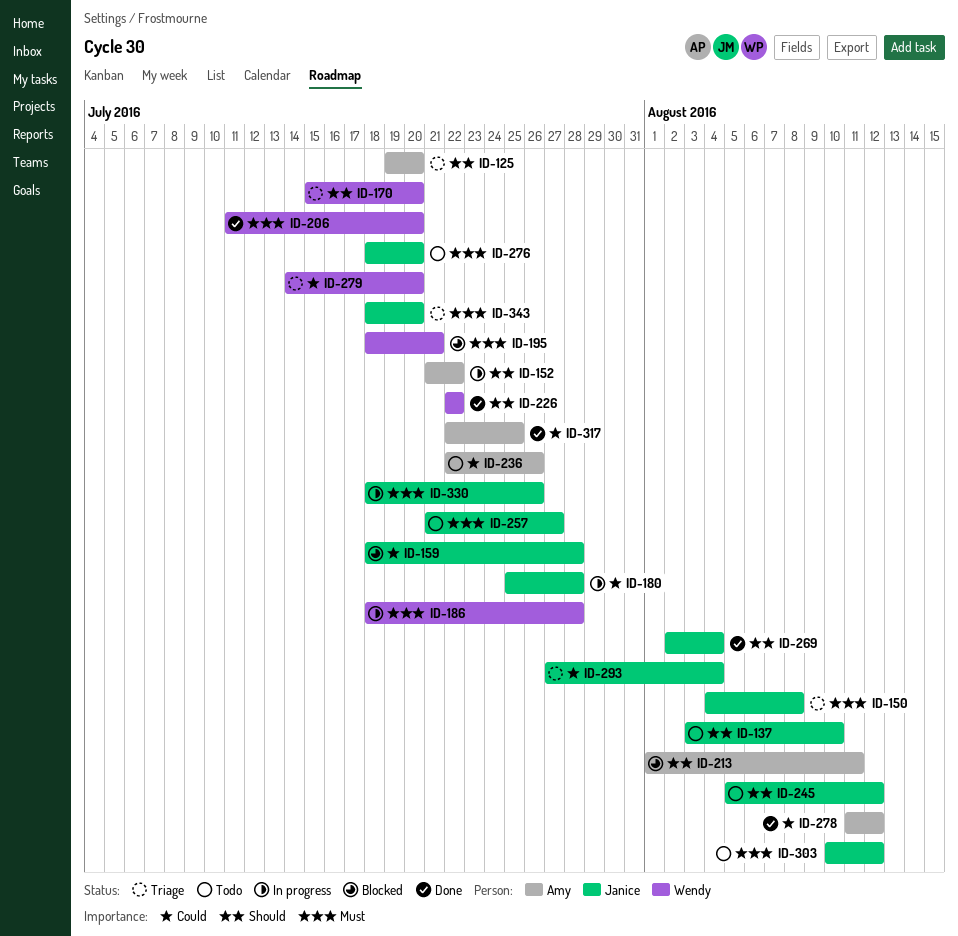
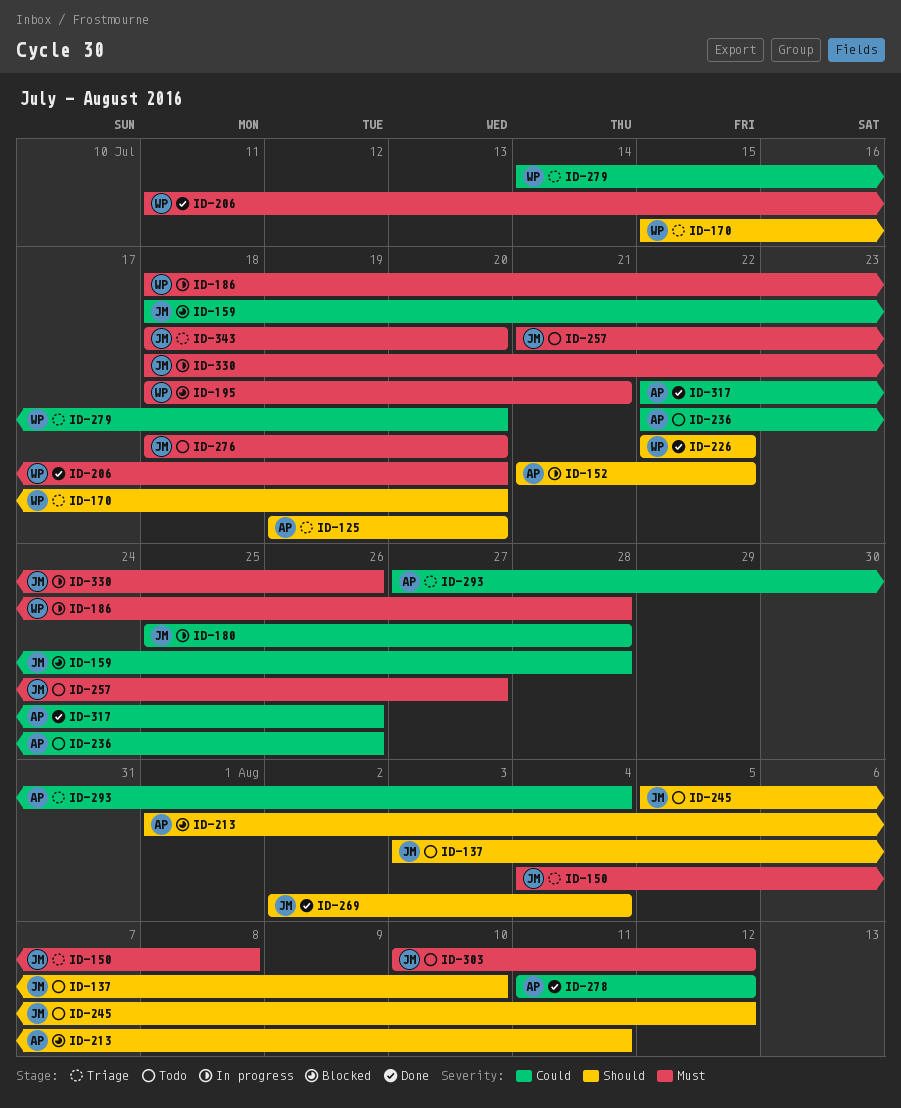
ID-293, owner: Janice -> Amy
ID-317, due: Jul 25 -> Jul 26

